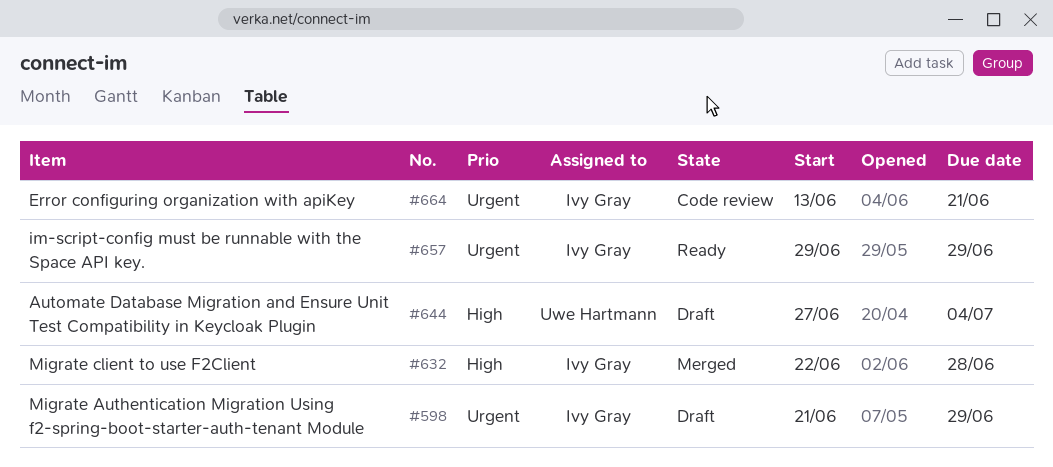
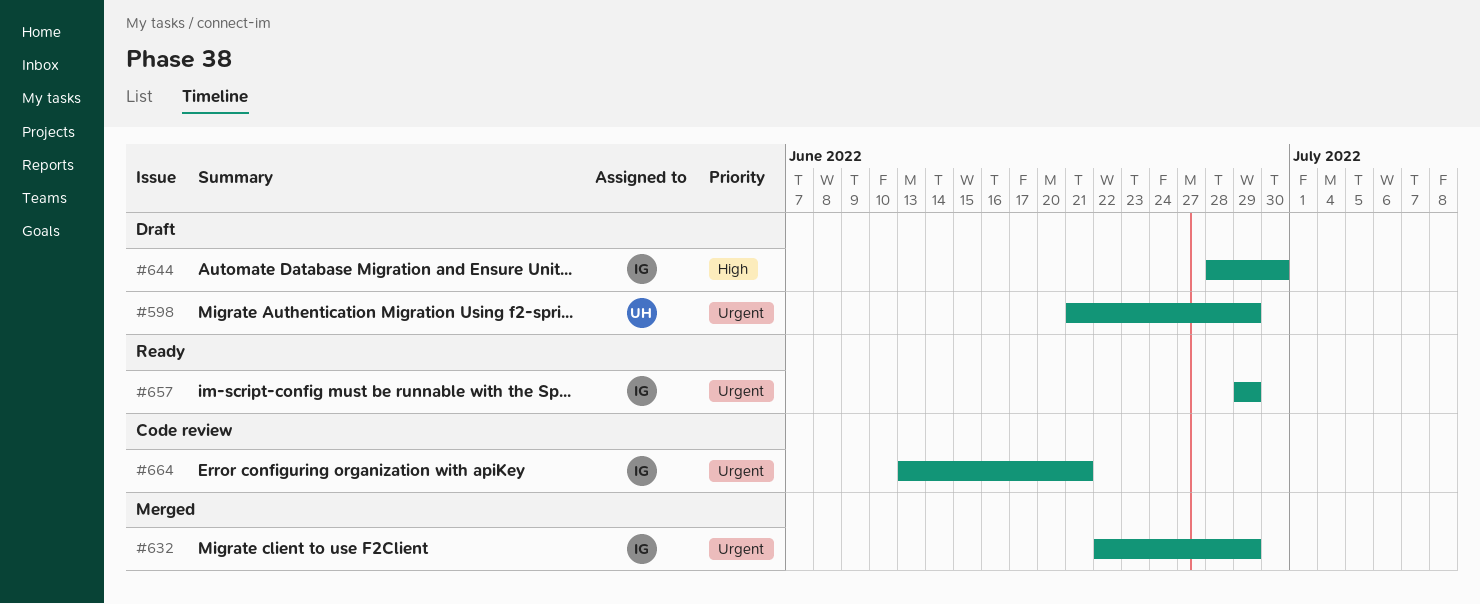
#598, owner: Ivy Gray -> Uwe Hartmann
#632, priority: High -> Urgent
#632, due: Jun 28 -> Jun 29
#644, owner: Uwe Hartmann -> Ivy Gray
#644, start: Jun 27 -> Jun 28
#644, due: Jul 4 -> Jun 30

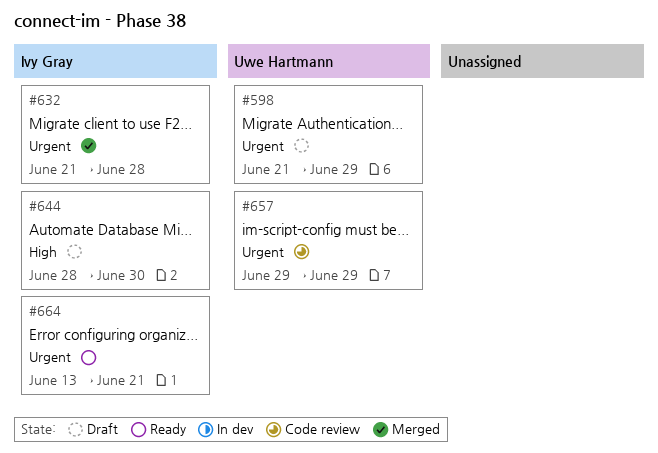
#632, start: Jun 22 -> Jun 21
#632, due: Jun 29 -> Jun 28
#657, status: Ready -> Code review
#657, owner: Ivy Gray -> Uwe Hartmann
#664, status: Code review -> Ready

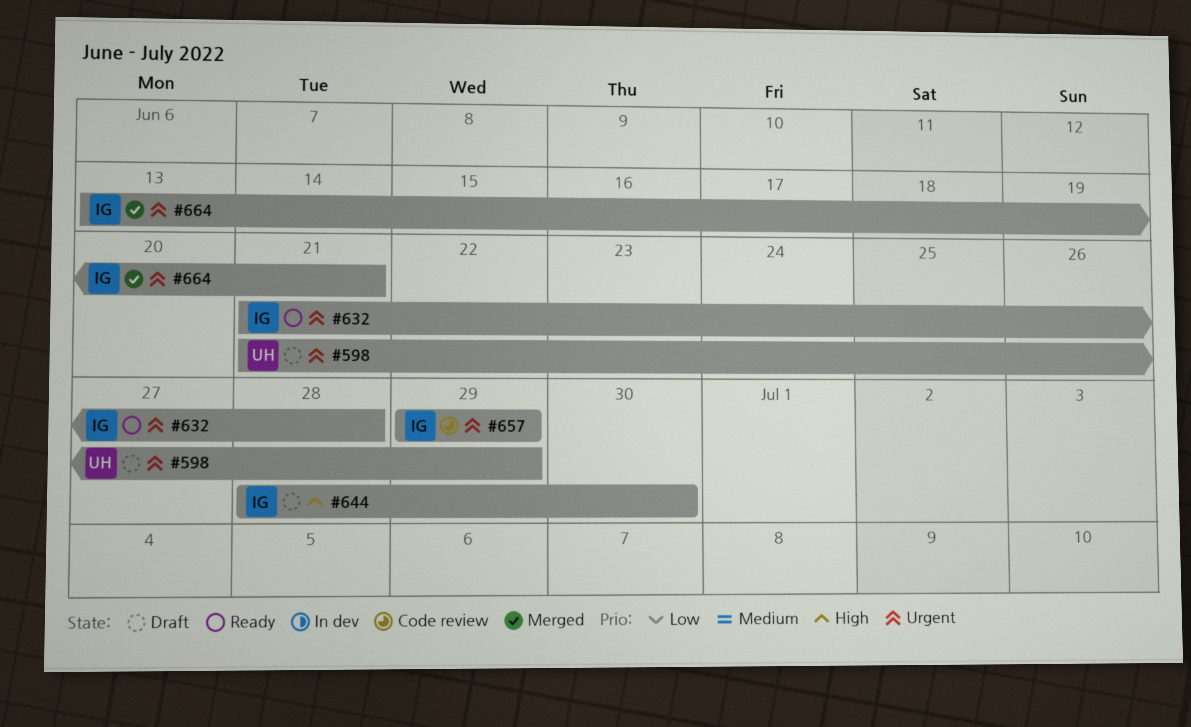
#632, status: Merged -> Ready
#657, owner: Uwe Hartmann -> Ivy Gray
#664, status: Ready -> Merged

